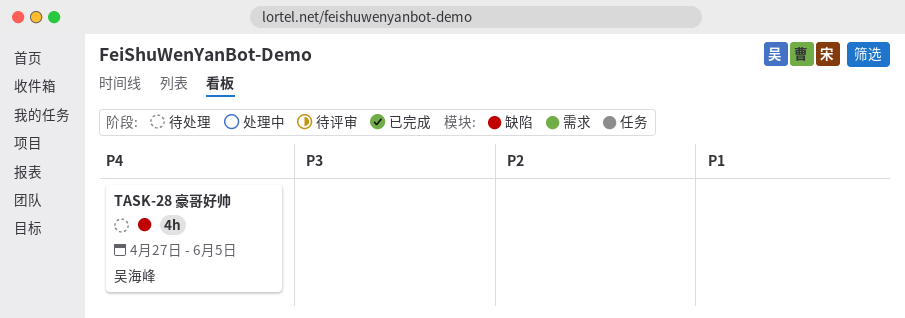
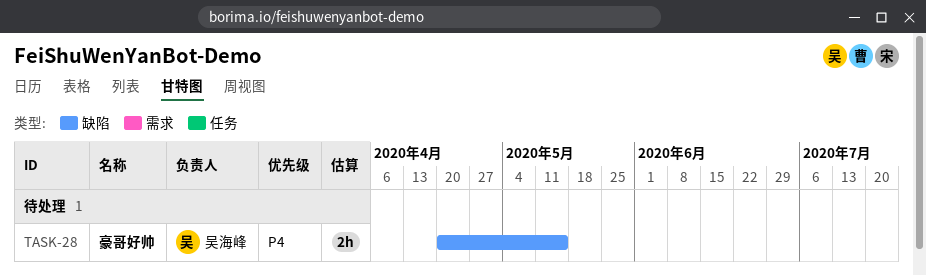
TASK-28, estimate: 4h -> 2h
TASK-28, start: Apr 27 -> Apr 20
TASK-28, due: Jun 5 -> May 15

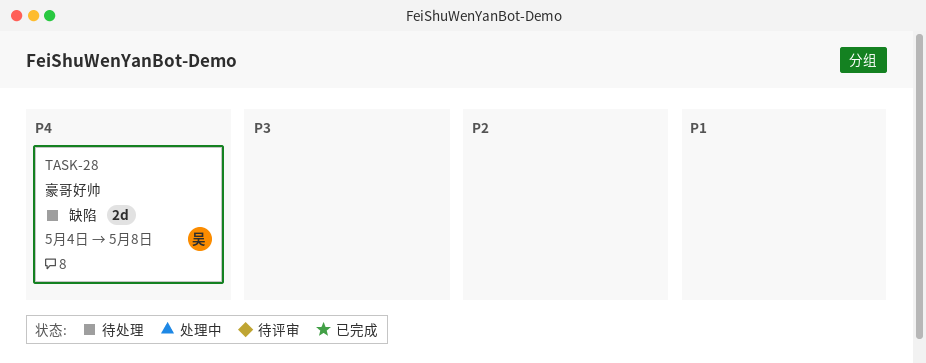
TASK-28, estimate: 2h -> 2d
TASK-28, start: Apr 20 -> May 4
TASK-28, due: May 15 -> May 8

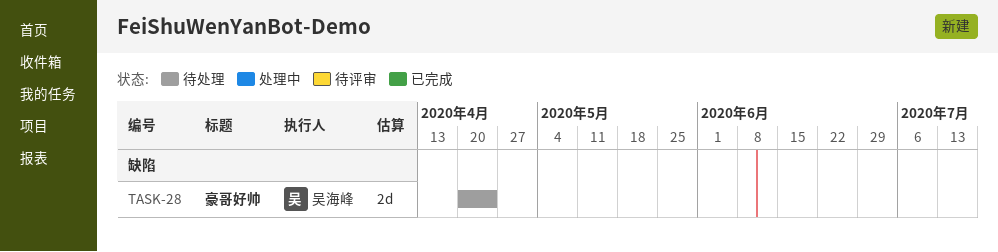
TASK-28, start: May 4 -> Apr 20
TASK-28, due: May 8 -> Apr 24

